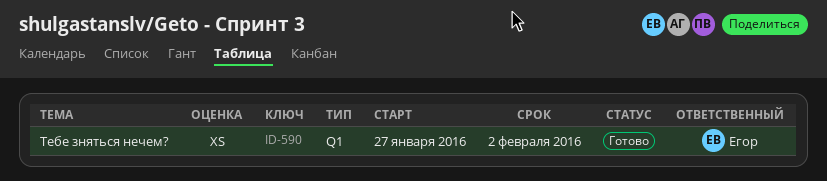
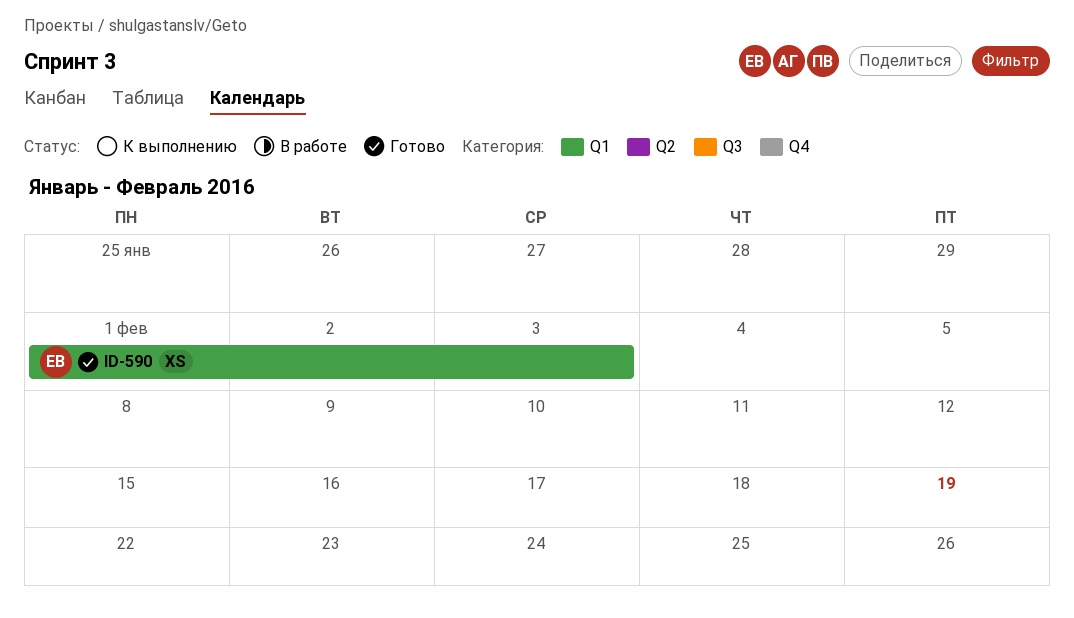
ID-590, start: Jan 27 -> Feb 1
ID-590, due: Feb 2 -> Feb 3

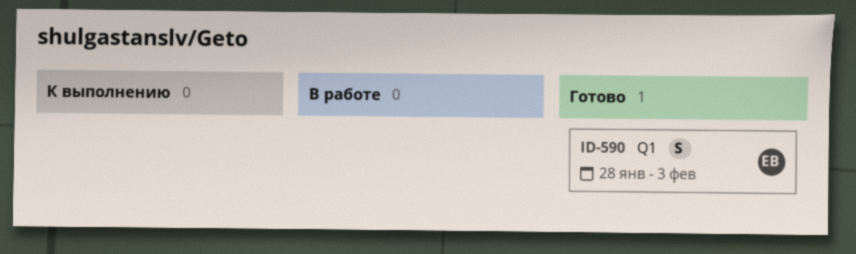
ID-590, estimate: XS -> S
ID-590, start: Feb 1 -> Jan 28

